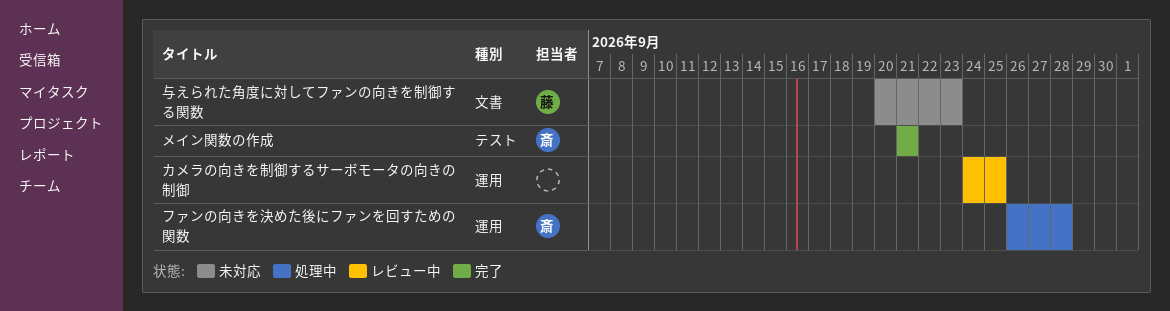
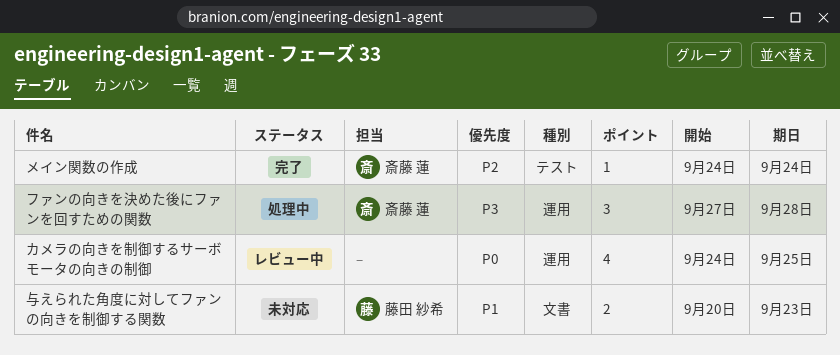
ファンの向きを決めた後にファンを回すための関数, start: Sep 26 -> Sep 27
メイン関数の作成, start: Sep 21 -> Sep 24
メイン関数の作成, due: Sep 21 -> Sep 24

